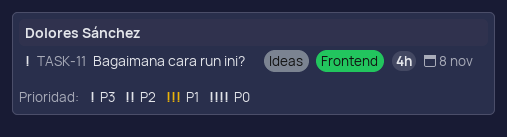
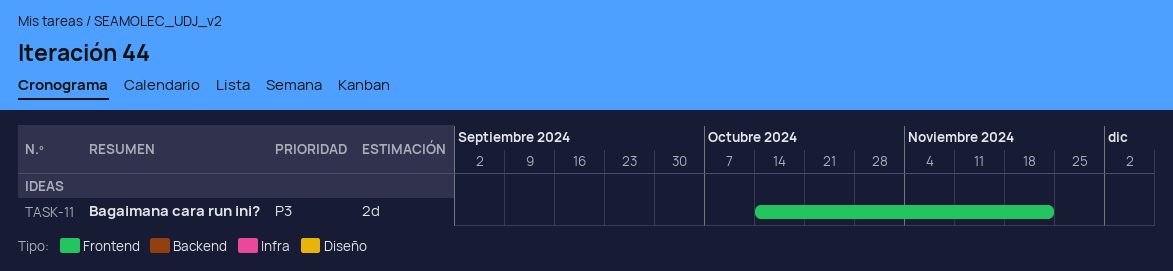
TASK-11, estimate: 4h -> 2d
TASK-11, due: Nov 8 -> Nov 22

